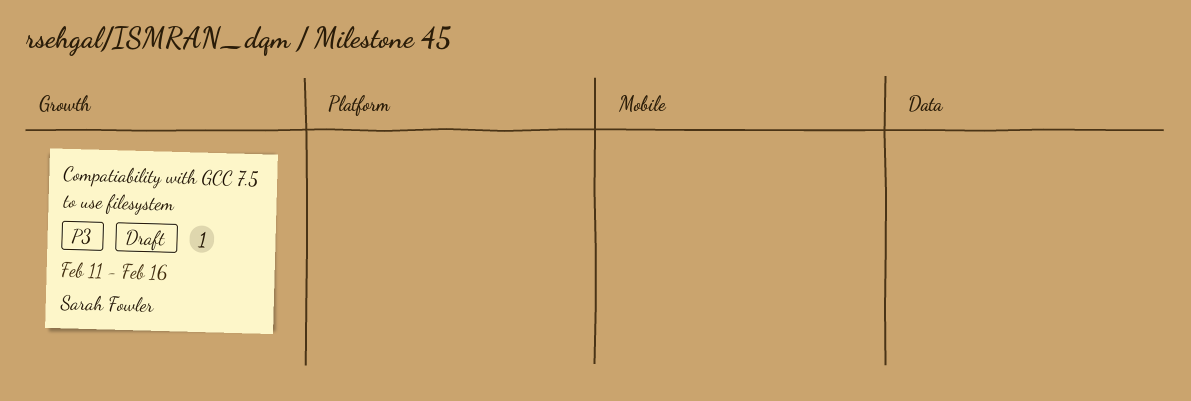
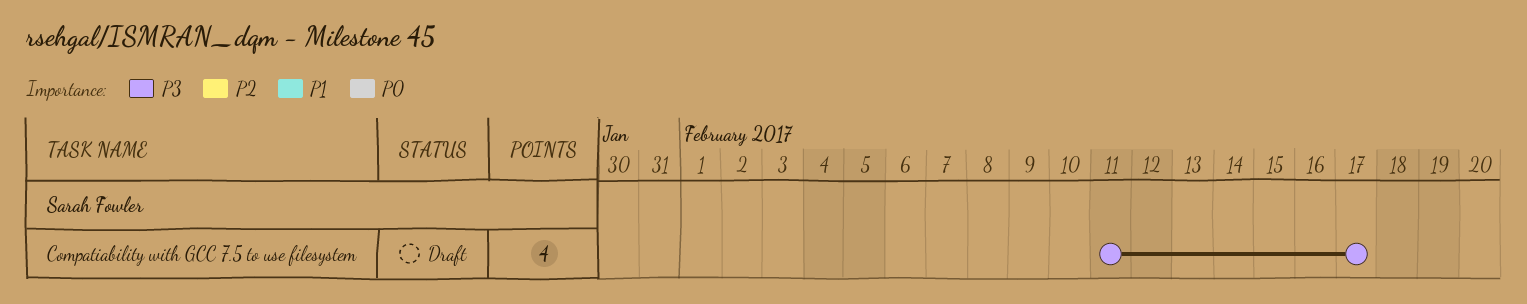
Compatiability with GCC 7.5 to use filesystem, estimate: 1 -> 4
Compatiability with GCC 7.5 to use filesystem, due: Feb 16 -> Feb 17

